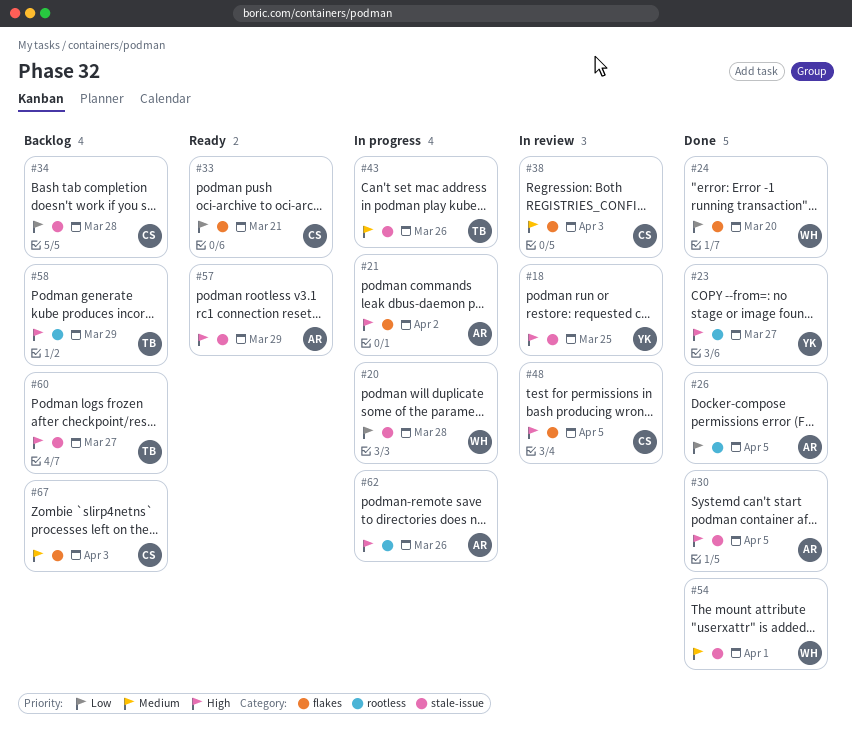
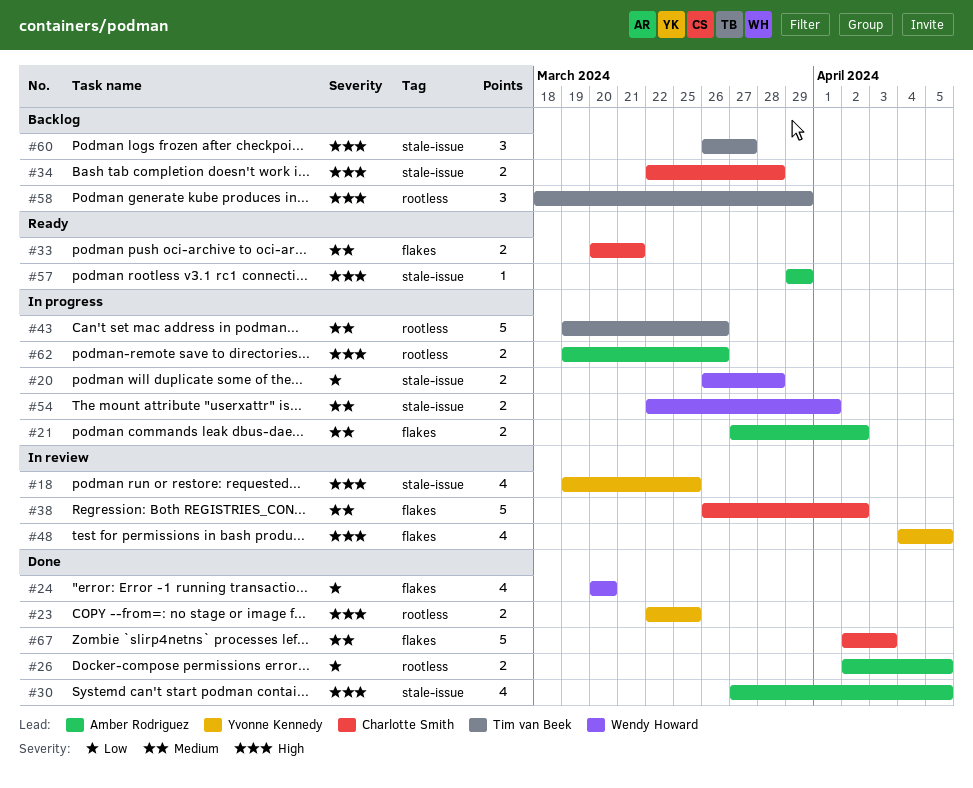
#21, priority: High -> Medium
#23, due: Mar 27 -> Mar 25
#33, priority: Low -> Medium
#34, priority: Low -> High
#38, due: Apr 3 -> Apr 2
#43, label: stale-issue -> rootless
#48, owner: Charlotte Smith -> Yvonne Kennedy
#54, status: Done -> In progress
#67, status: Backlog -> Done

